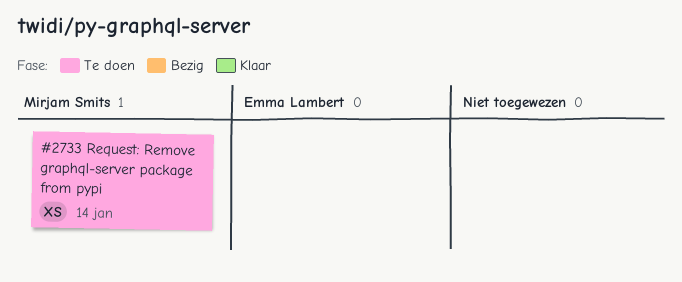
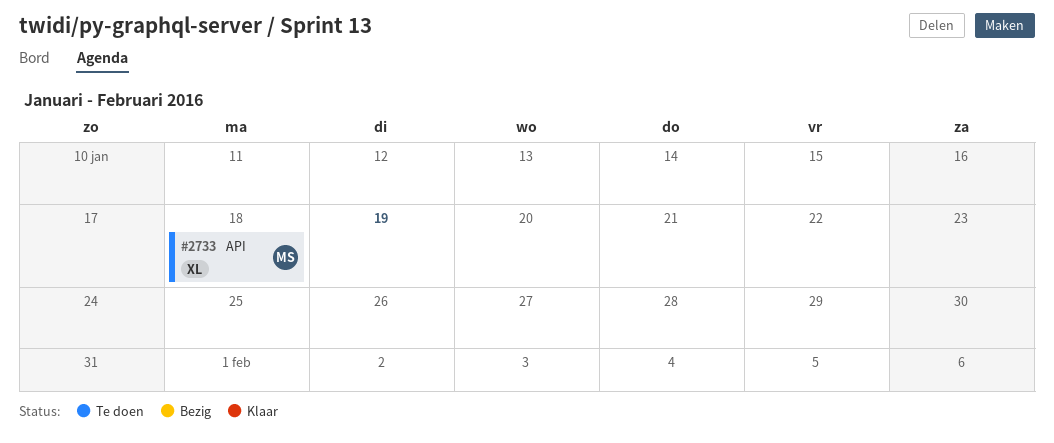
#2733, estimate: XS -> XL
#2733, due: Jan 14 -> Jan 18

